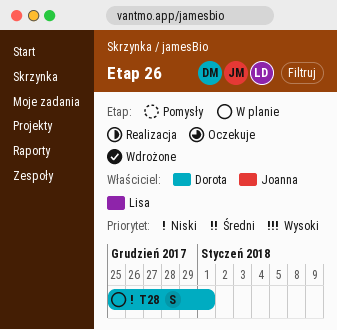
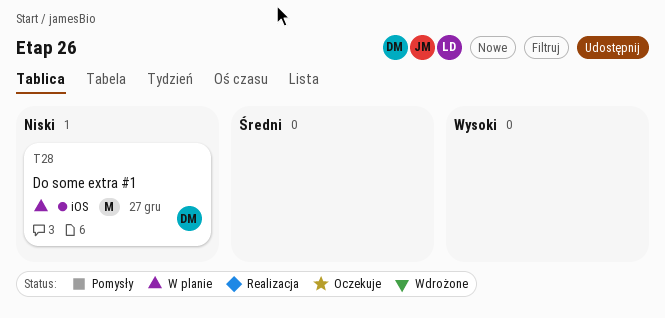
T28, estimate: S -> M
T28, due: Jan 1 -> Dec 27

